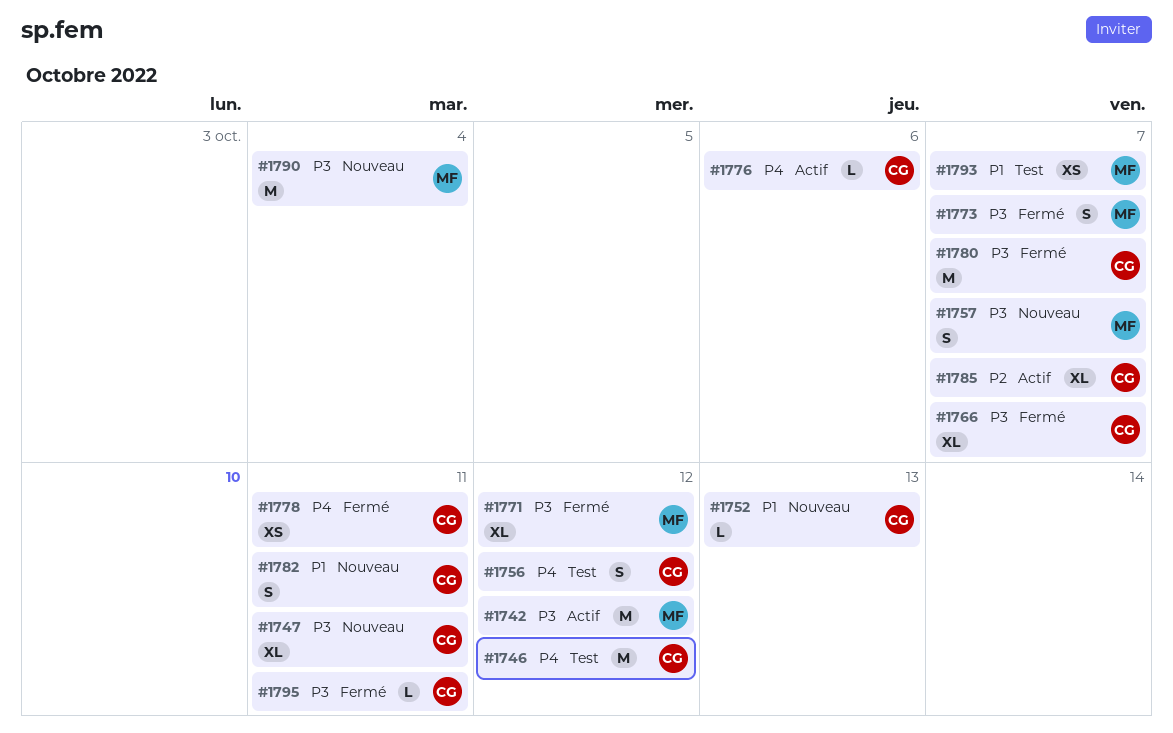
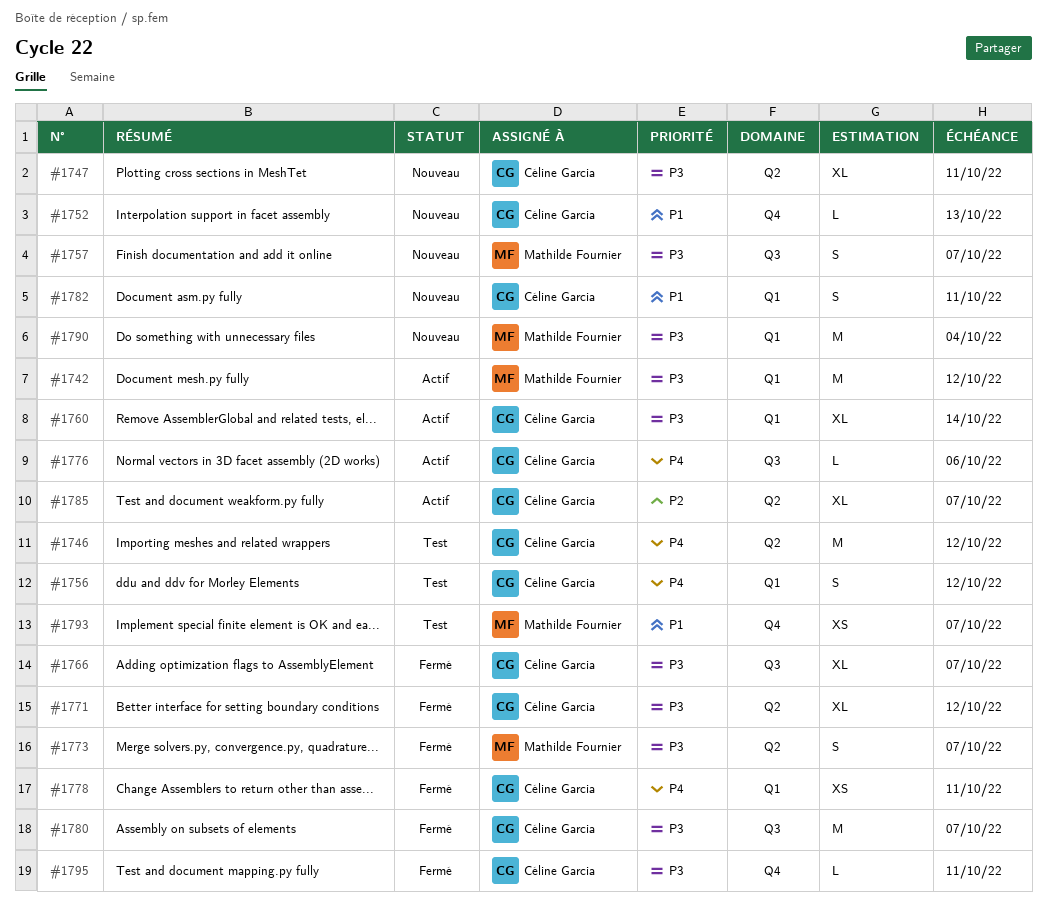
#1760: none -> present
#1771, owner: Mathilde Fournier -> Céline Garcia

